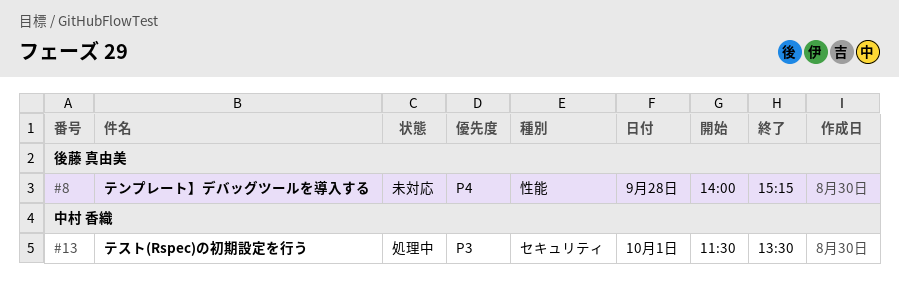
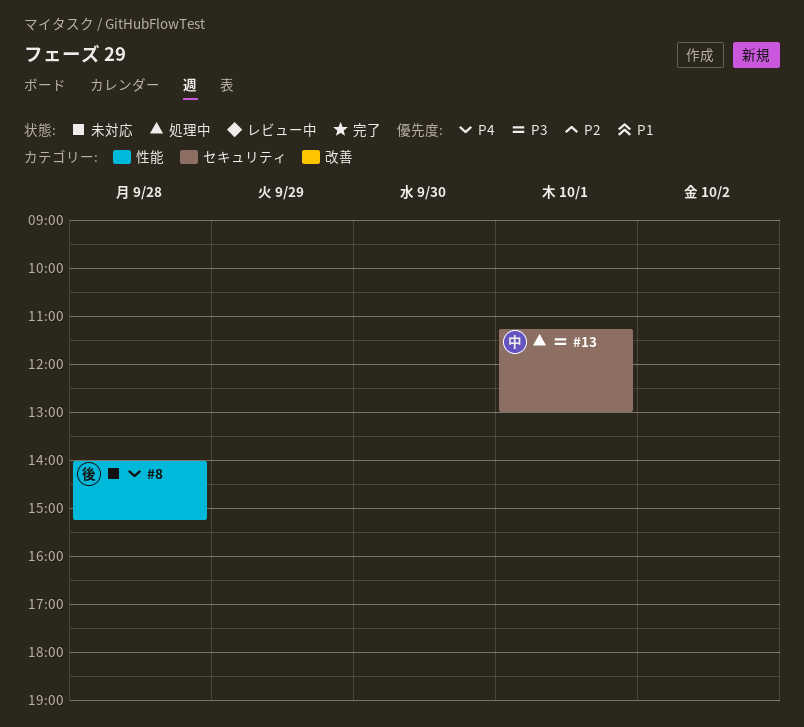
#13, begins: 11:30 -> 11:15
#13, ends: 13:30 -> 13:00

